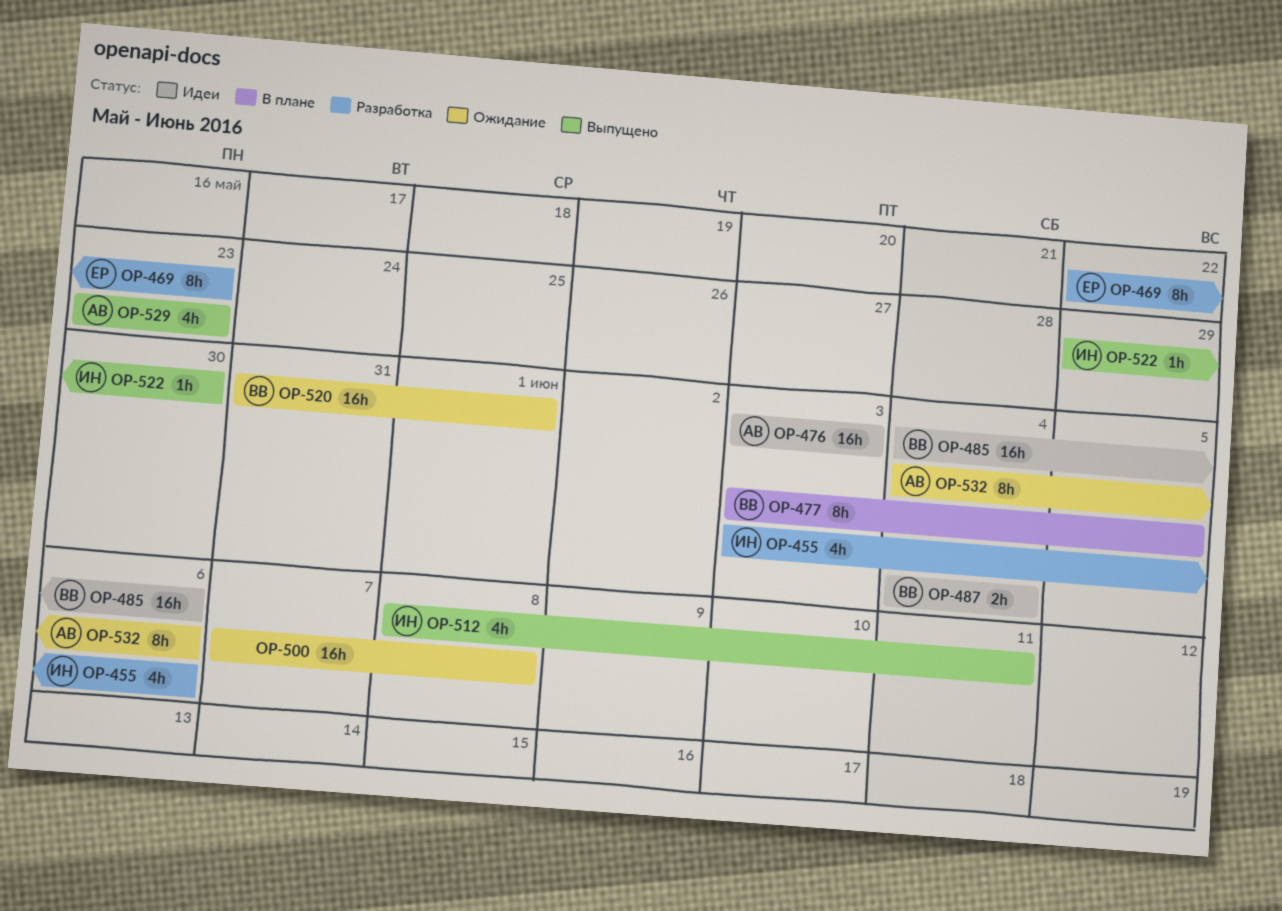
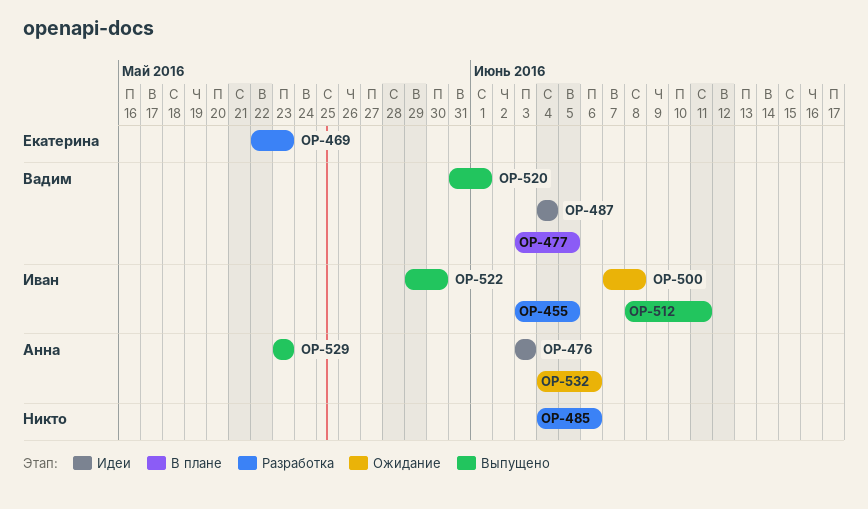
OP-455, due: Jun 6 -> Jun 5
OP-485, status: Идеи -> Разработка
OP-485, owner: Вадим -> none
OP-500, owner: none -> Иван
OP-520, status: Ожидание -> Выпущено

